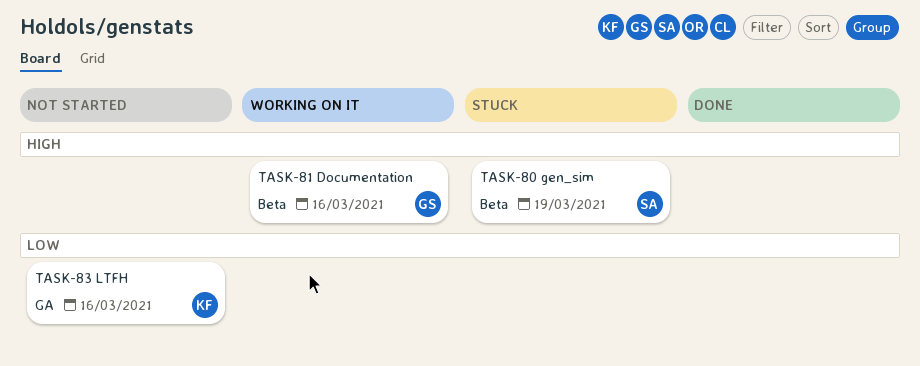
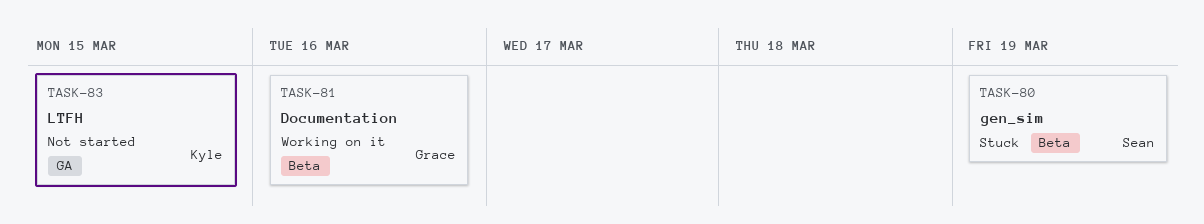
TASK-83, due: Mar 16 -> Mar 15

